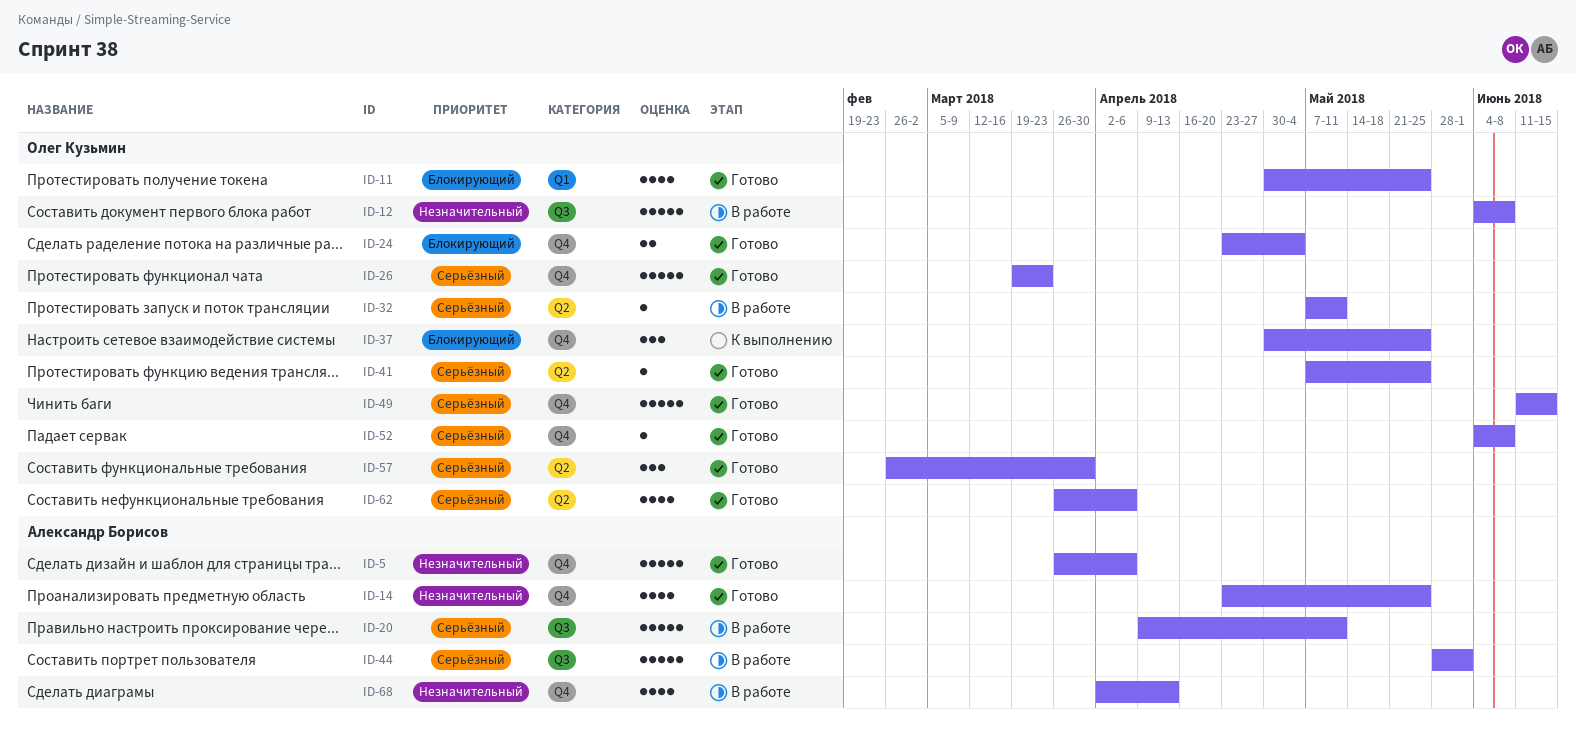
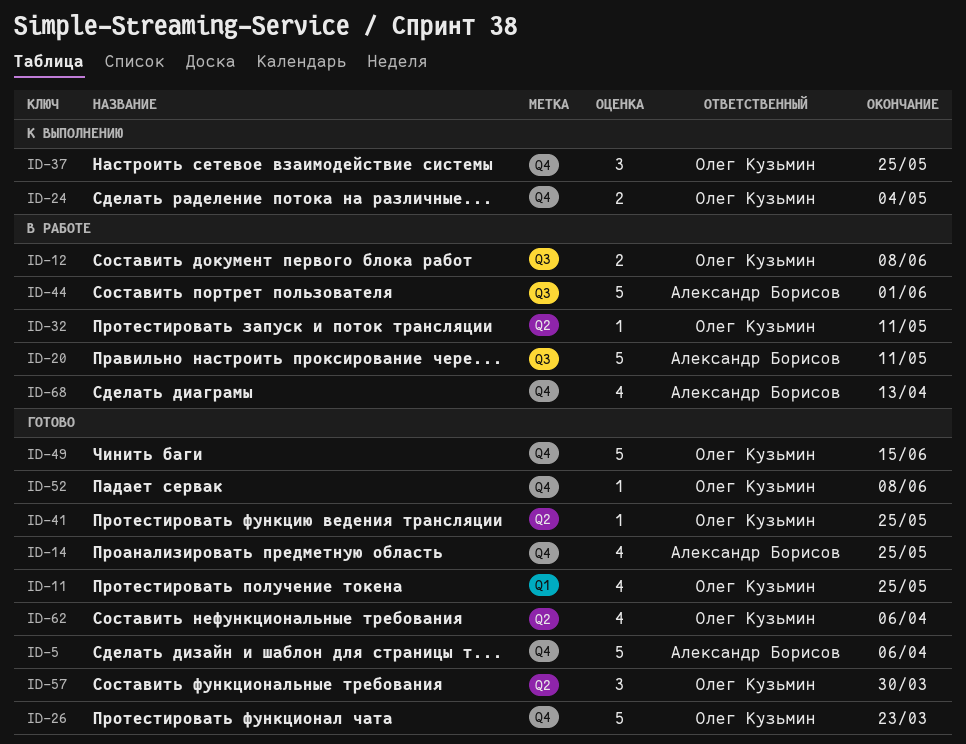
ID-12, estimate: 5 -> 2
ID-24, status: Готово -> К выполнению

